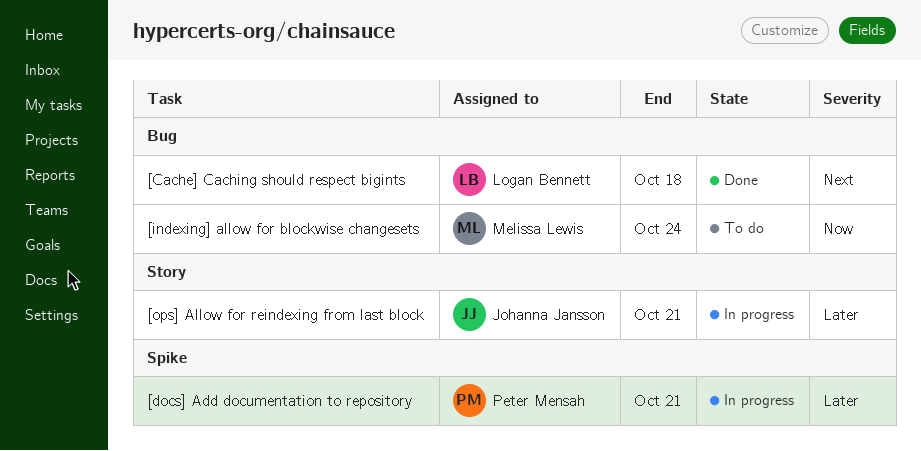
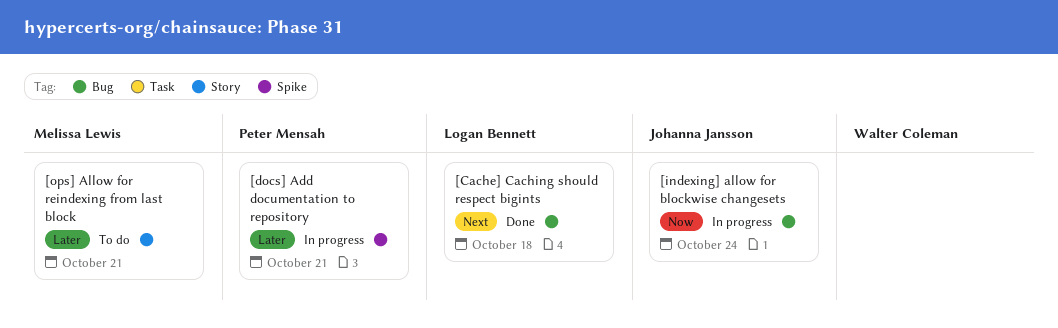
[indexing] allow for blockwise changesets, status: To do -> In progress
[indexing] allow for blockwise changesets, owner: Melissa Lewis -> Johanna Jansson
[ops] Allow for reindexing from last block, status: In progress -> To do
[ops] Allow for reindexing from last block, owner: Johanna Jansson -> Melissa Lewis

